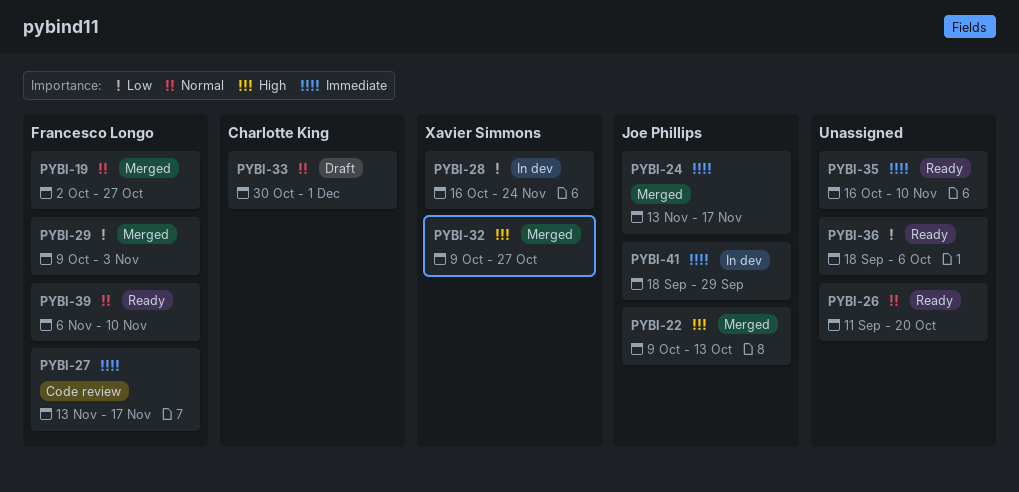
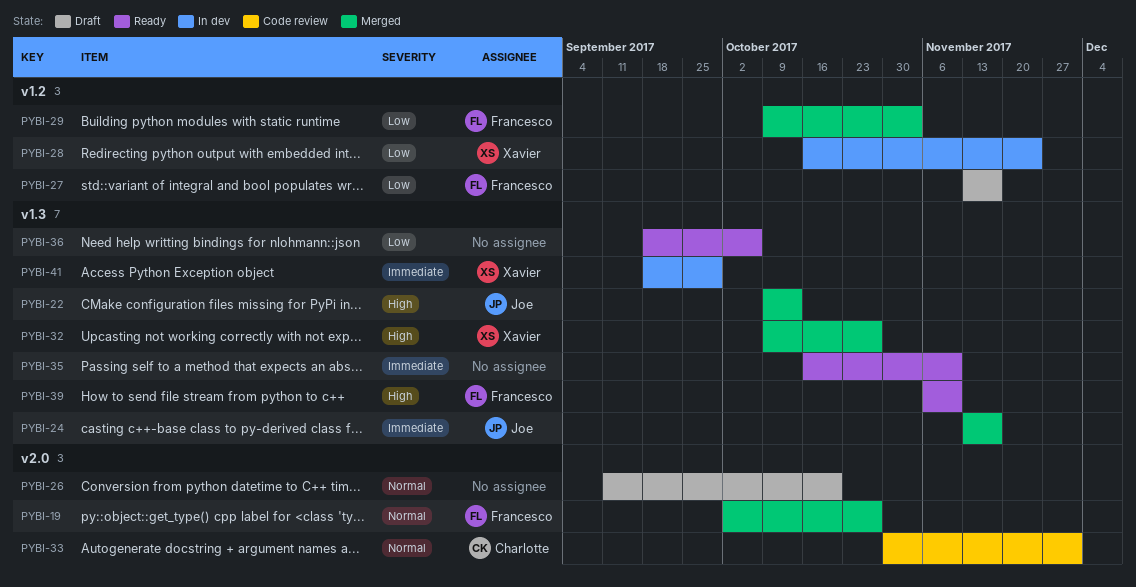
PYBI-26, status: Ready -> Draft
PYBI-27, status: Code review -> Draft
PYBI-27, priority: Immediate -> Low
PYBI-33, status: Draft -> Code review
PYBI-39, priority: Normal -> High
PYBI-41, owner: Joe Phillips -> Xavier Simmons

